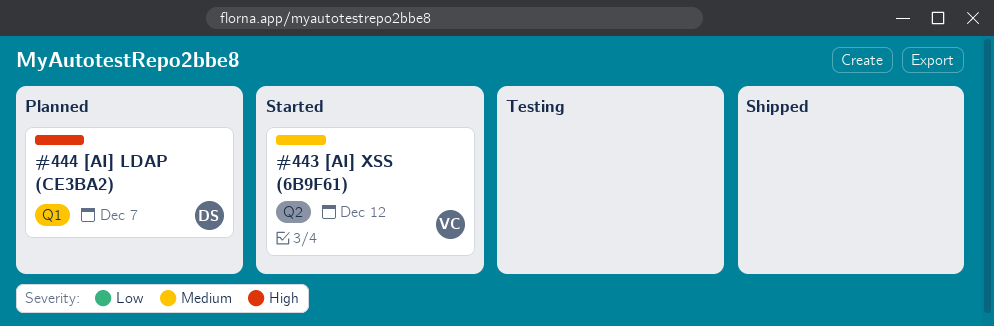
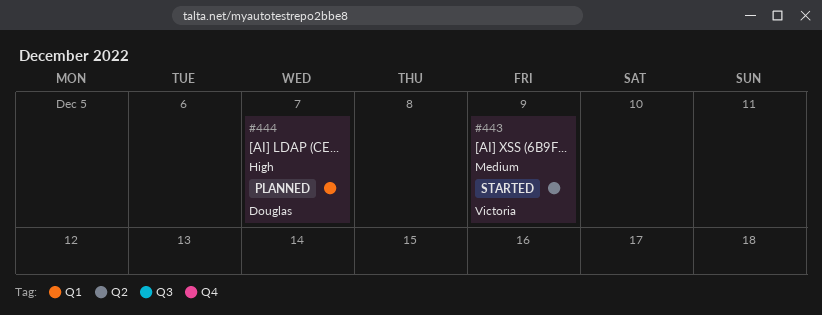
#443, due: Dec 12 -> Dec 9

